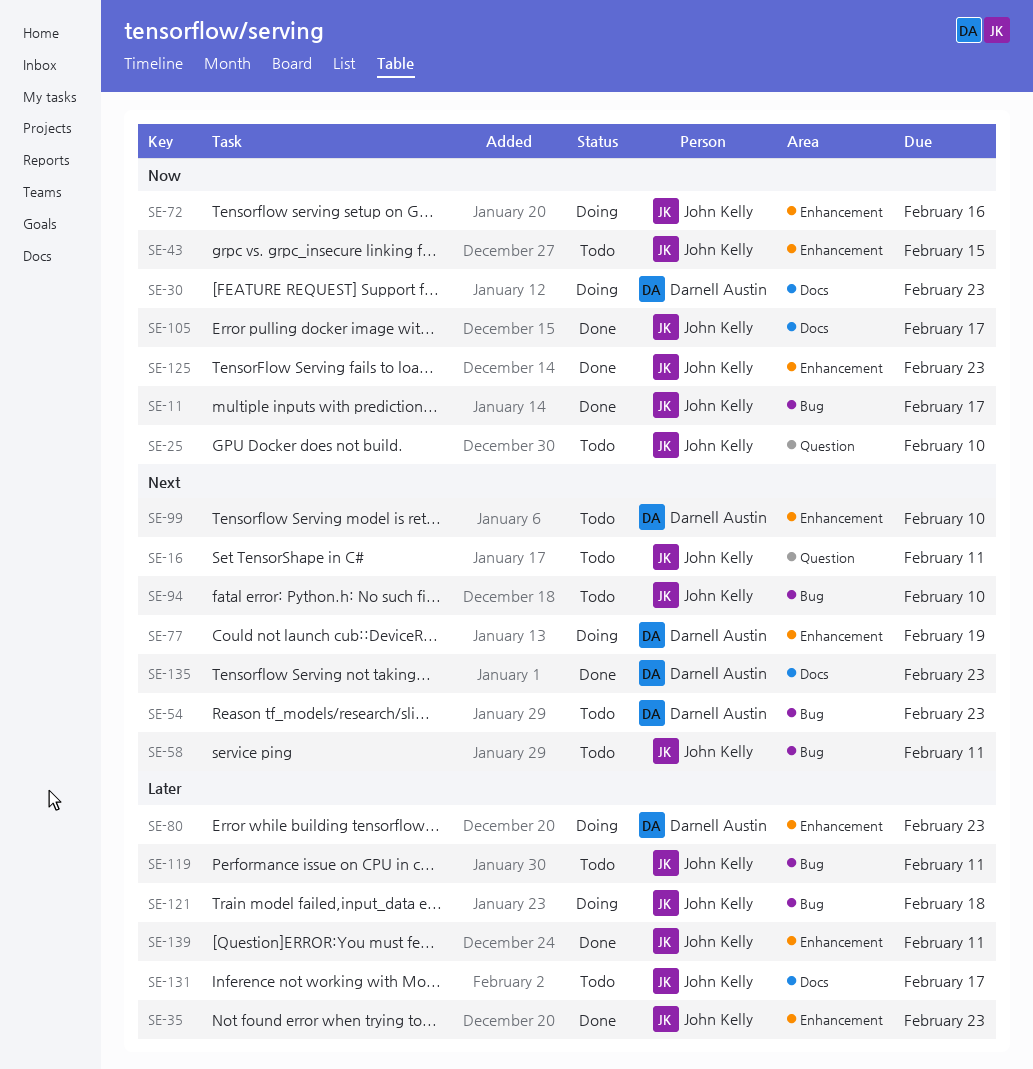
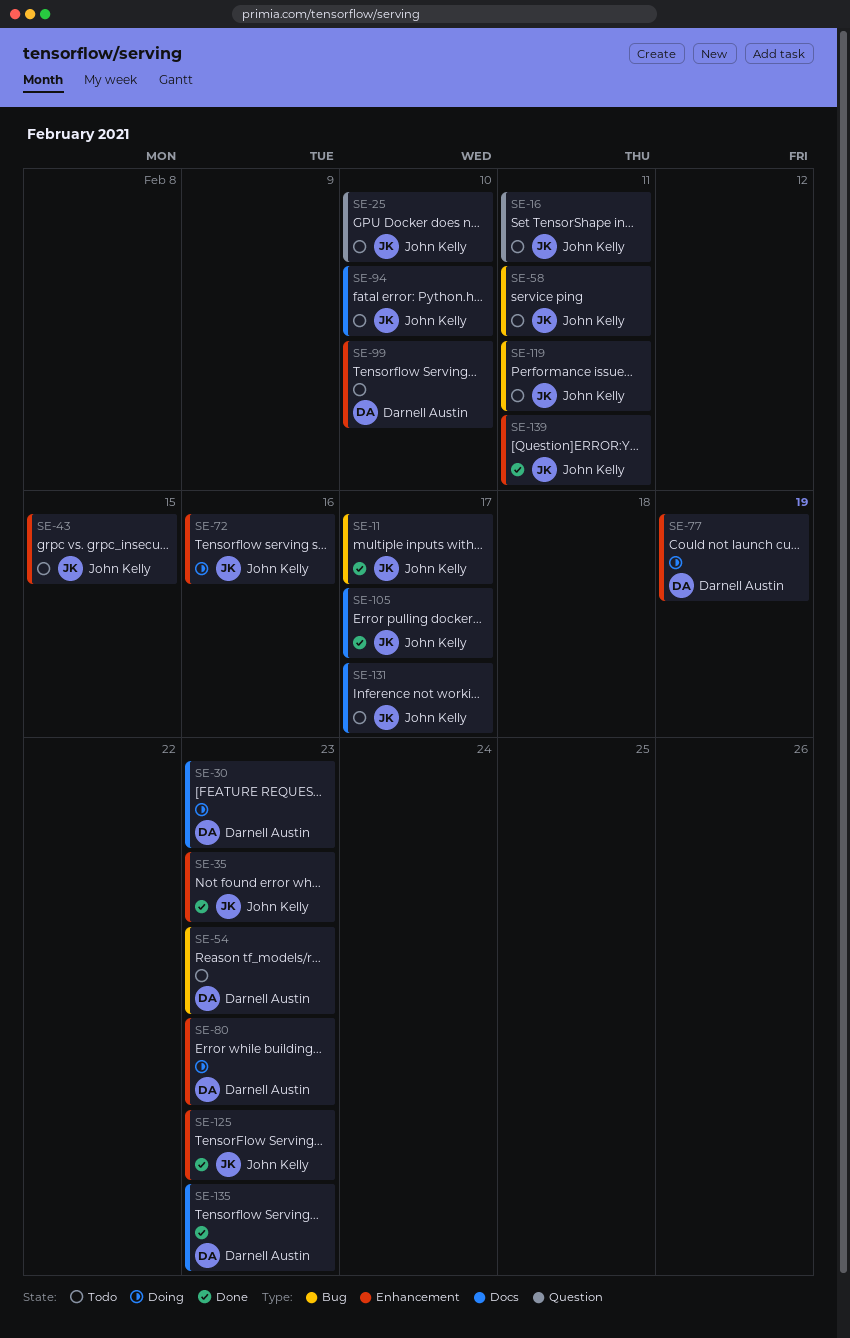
SE-94, label: Bug -> Docs
SE-121: present -> none

